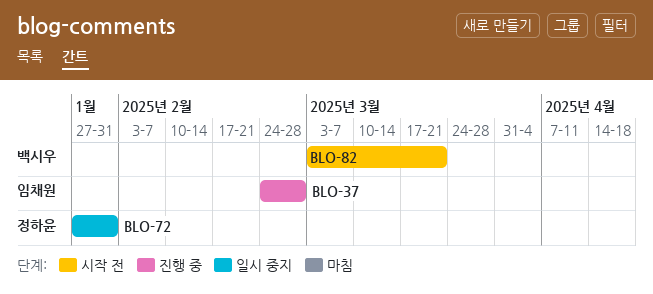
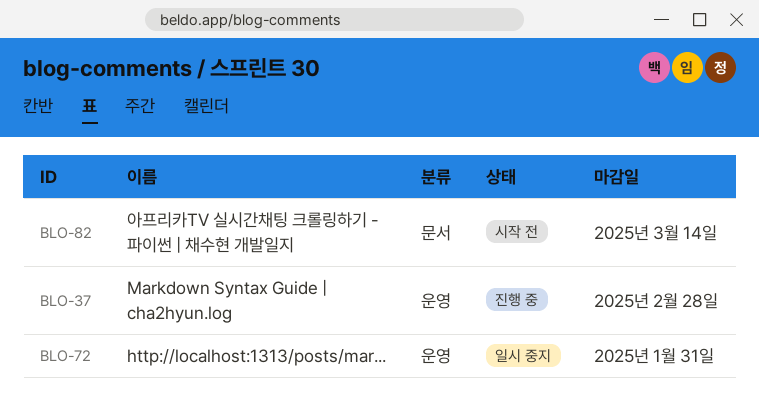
BLO-82, due: Mar 21 -> Mar 14

